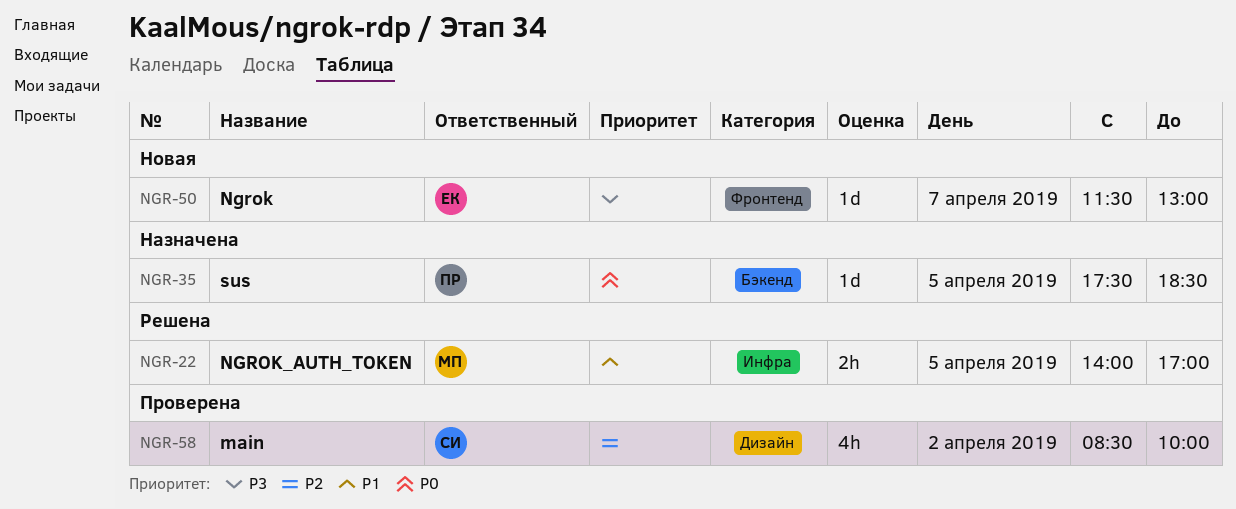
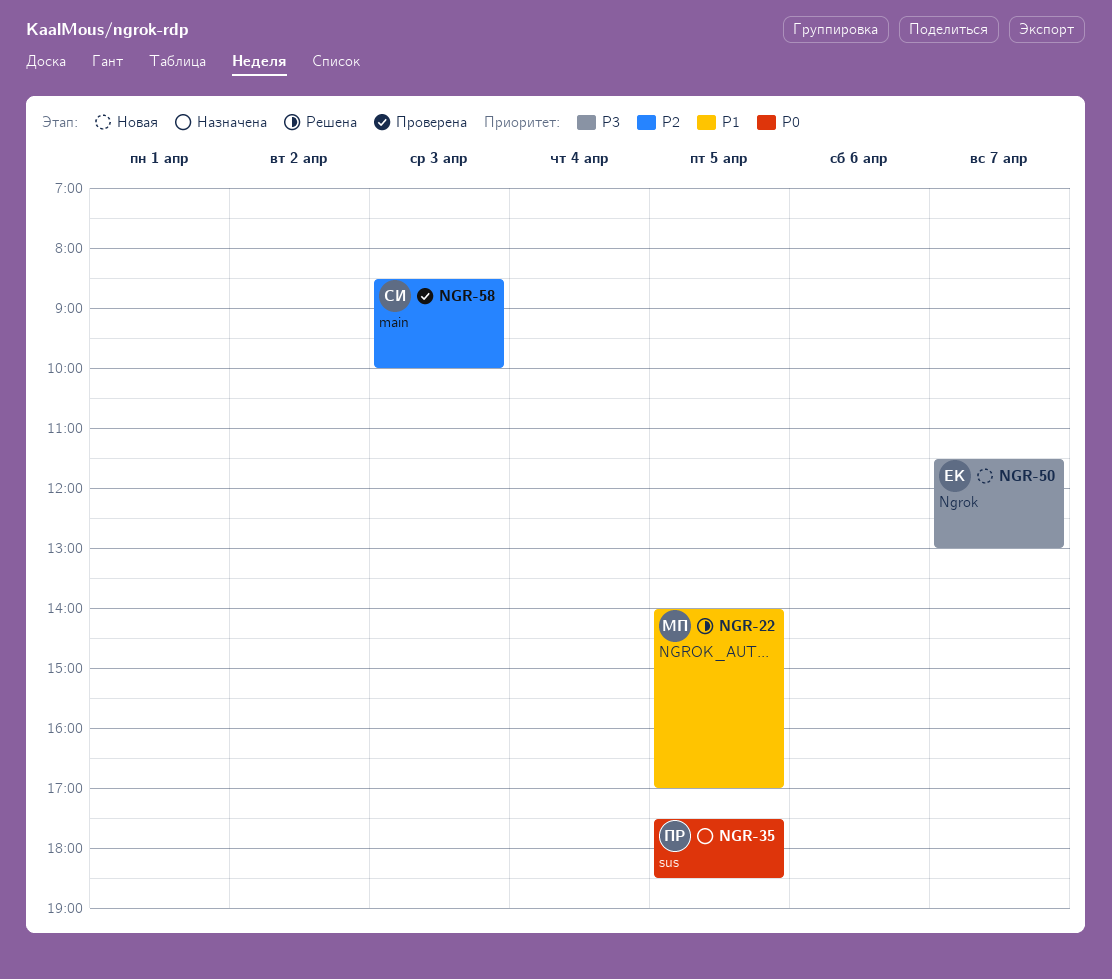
NGR-58, day: Apr 2 -> Apr 3

